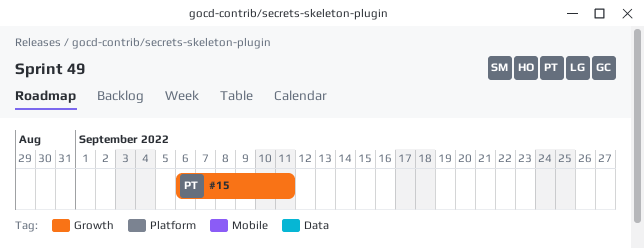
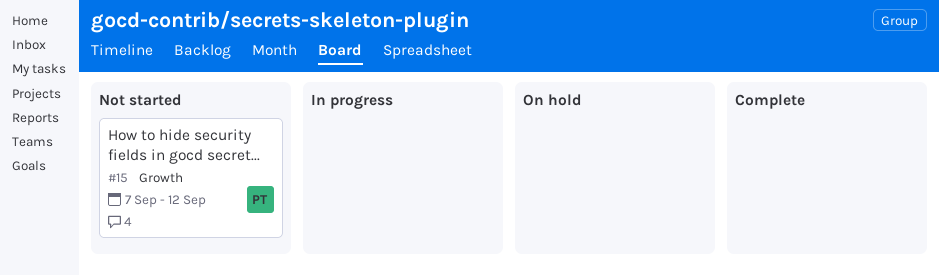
#15, start: Sep 6 -> Sep 7
#15, due: Sep 11 -> Sep 12

